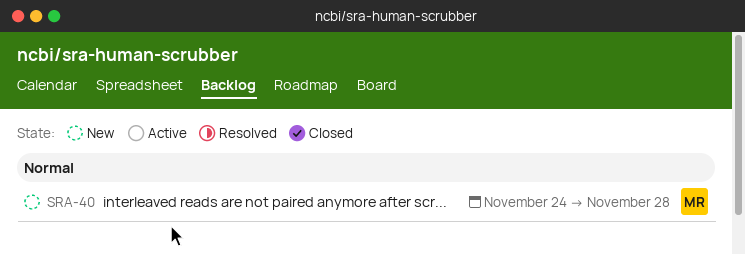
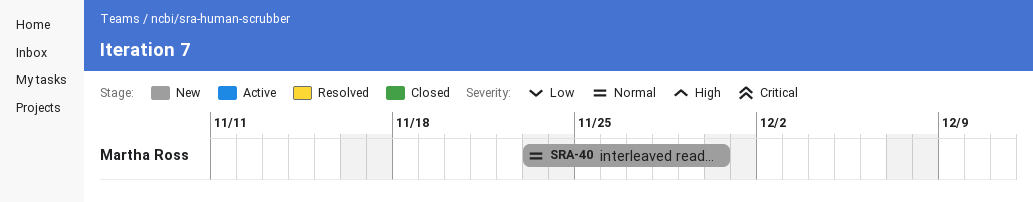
SRA-40, start: Nov 24 -> Nov 23
SRA-40, due: Nov 28 -> Nov 30

